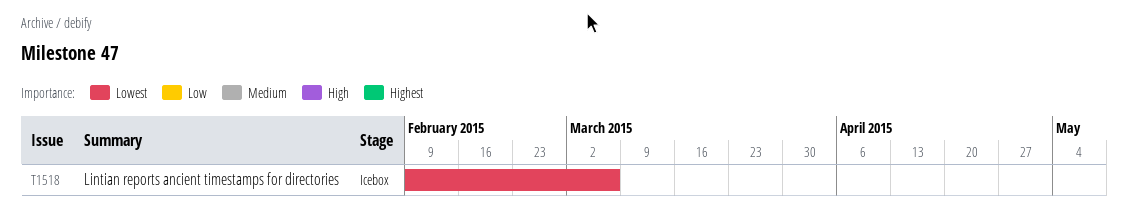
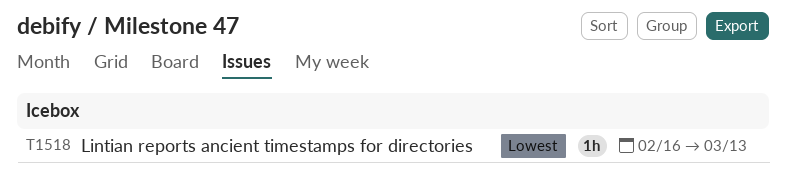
T1518, start: Feb 9 -> Feb 16
T1518, due: Mar 6 -> Mar 13

